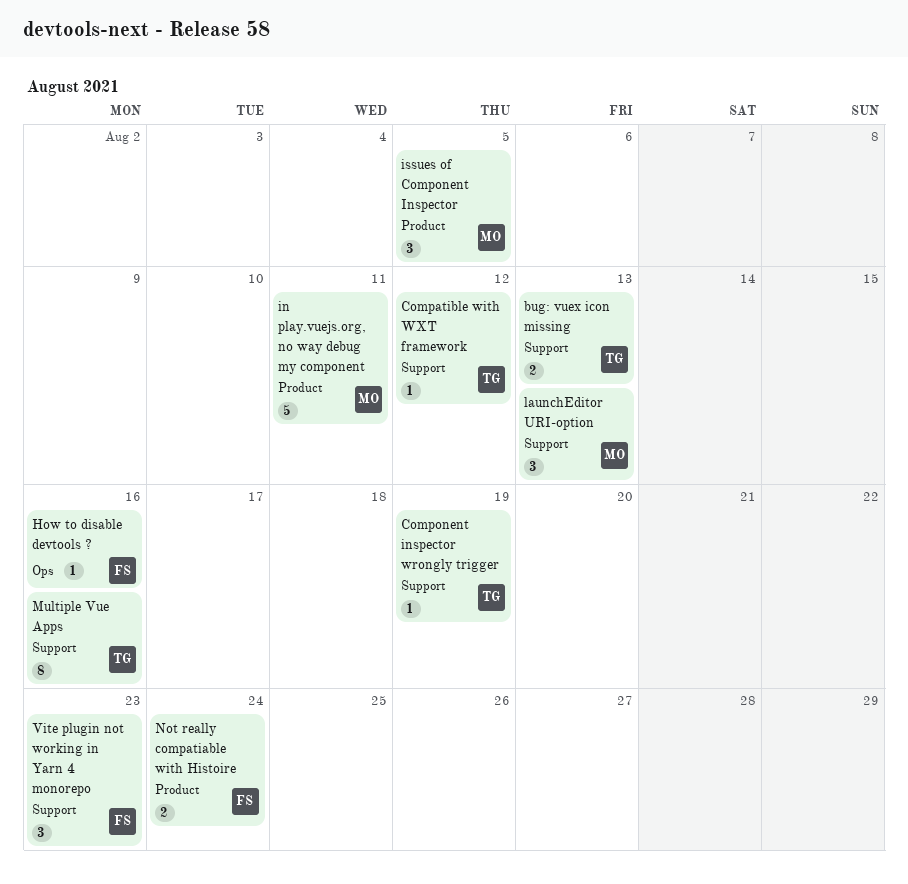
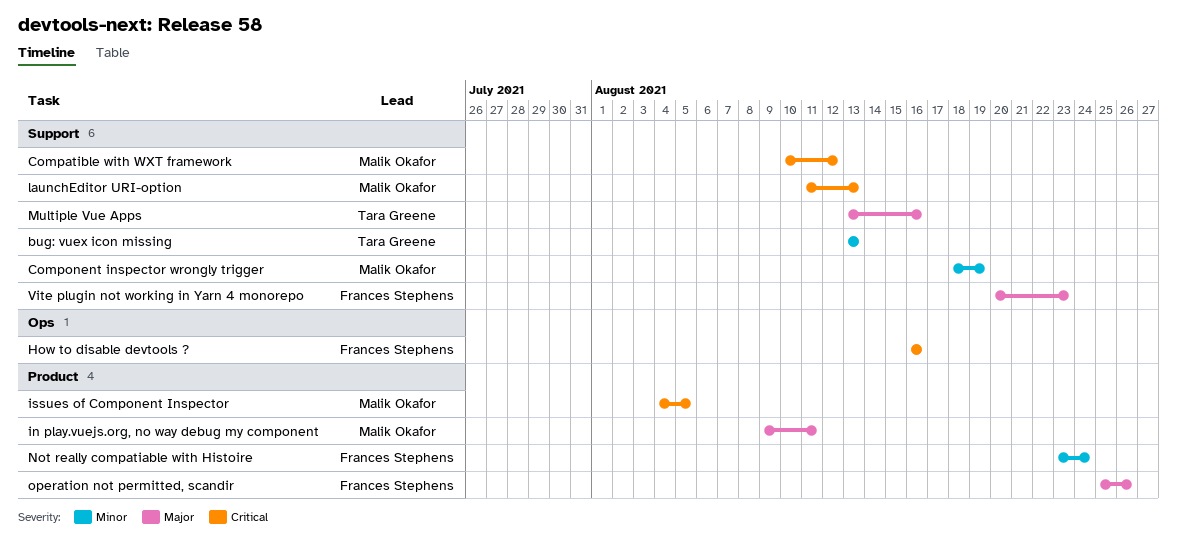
Compatible with WXT framework, owner: Tara Greene -> Malik Okafor
Component inspector wrongly trigger, owner: Tara Greene -> Malik Okafor
operation not permitted, scandir: none -> present

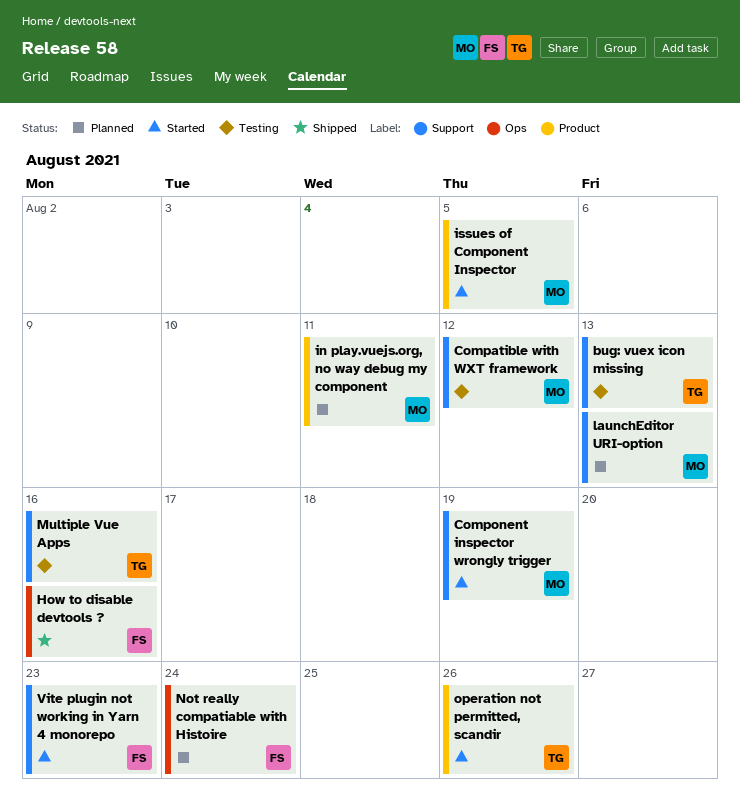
Not really compatiable with Histoire, label: Product -> Ops
operation not permitted, scandir, owner: Frances Stephens -> Tara Greene

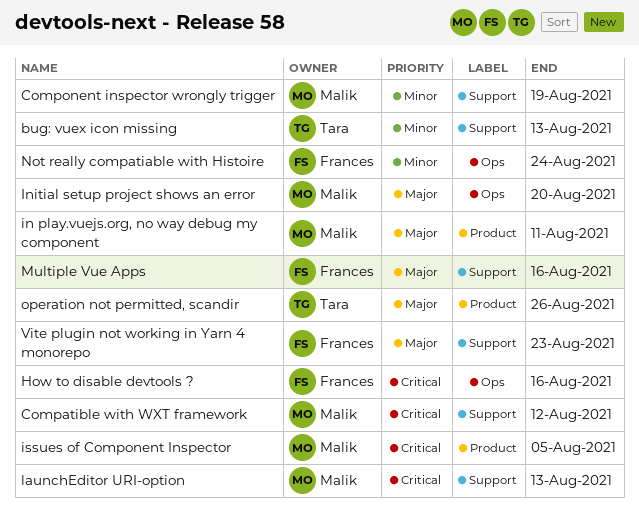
Initial setup project shows an error: none -> present
Multiple Vue Apps, owner: Tara -> Frances

